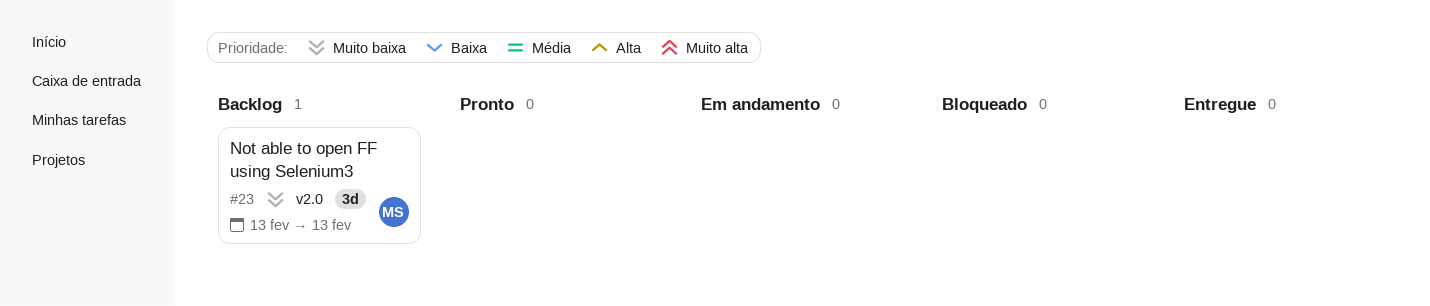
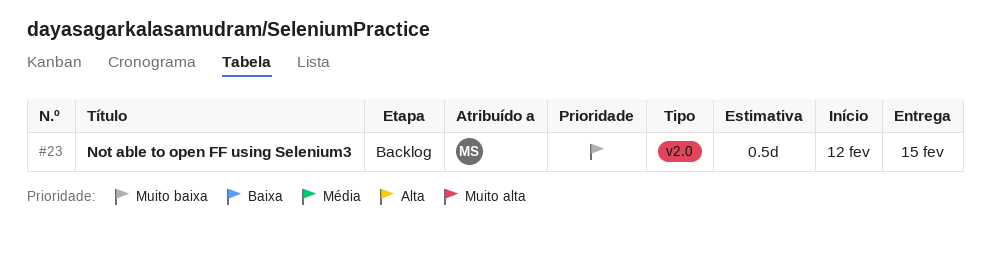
#23, estimate: 3d -> 0.5d
#23, start: Feb 13 -> Feb 12
#23, due: Feb 13 -> Feb 15

